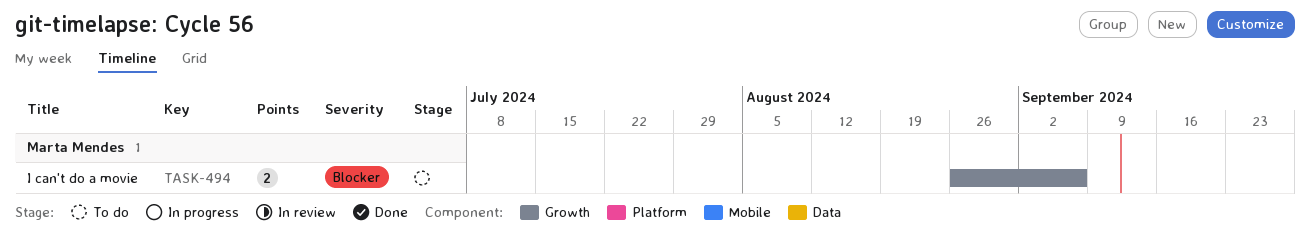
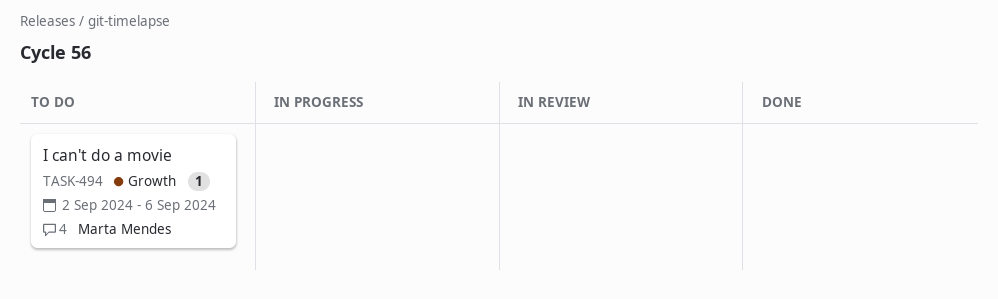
TASK-494, estimate: 2 -> 1
TASK-494, start: Aug 26 -> Sep 2

